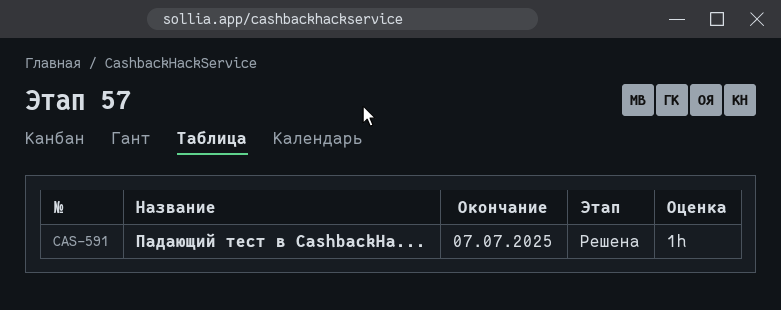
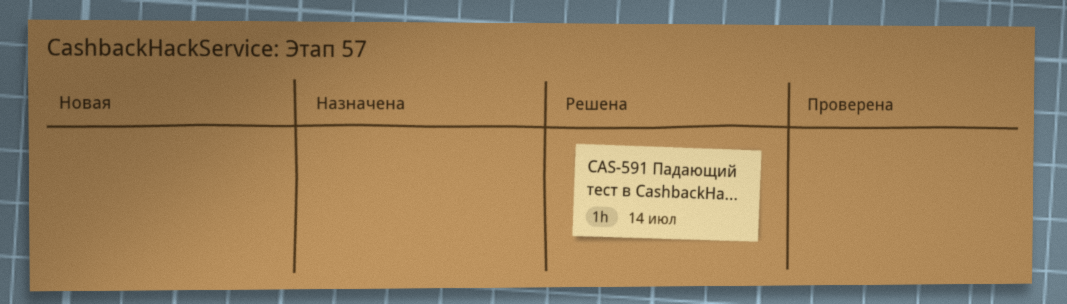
CAS-591, due: Jul 7 -> Jul 14

